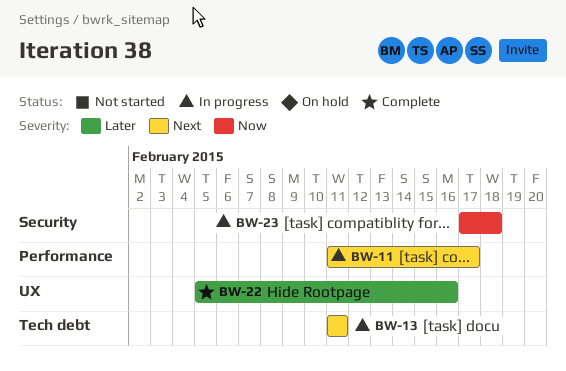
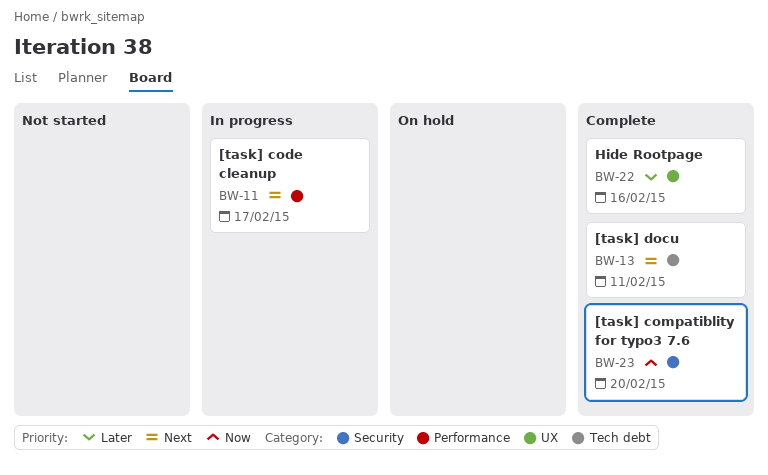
BW-13, status: In progress -> Complete
BW-23, status: In progress -> Complete
BW-23, due: Feb 18 -> Feb 20

